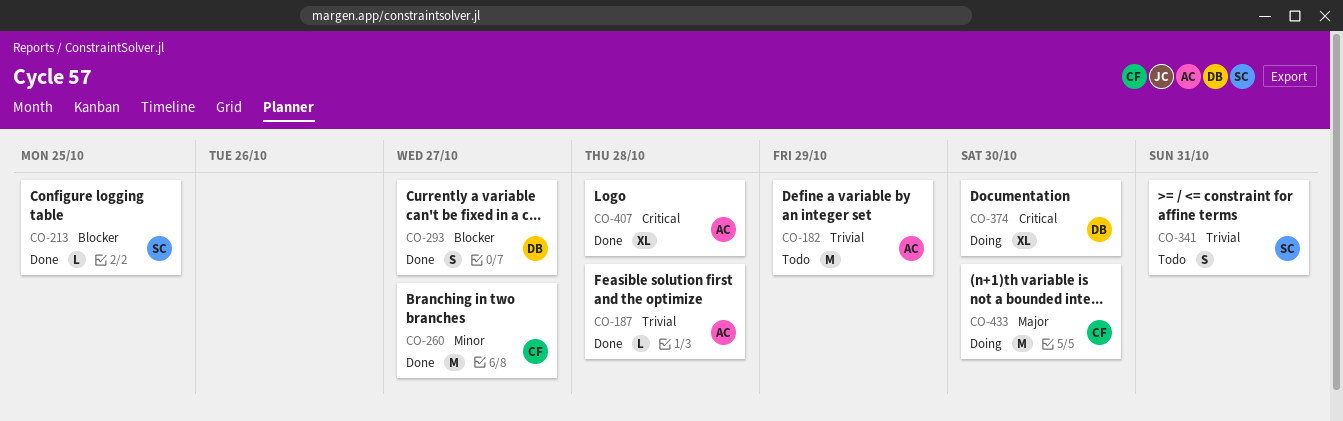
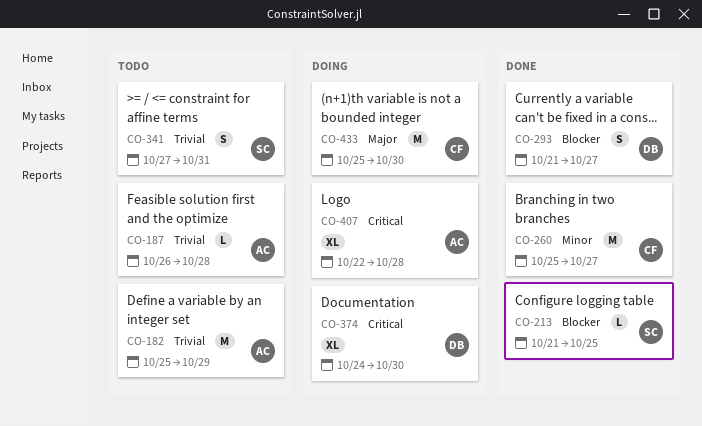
CO-187, status: Done -> Todo
CO-407, status: Done -> Doing

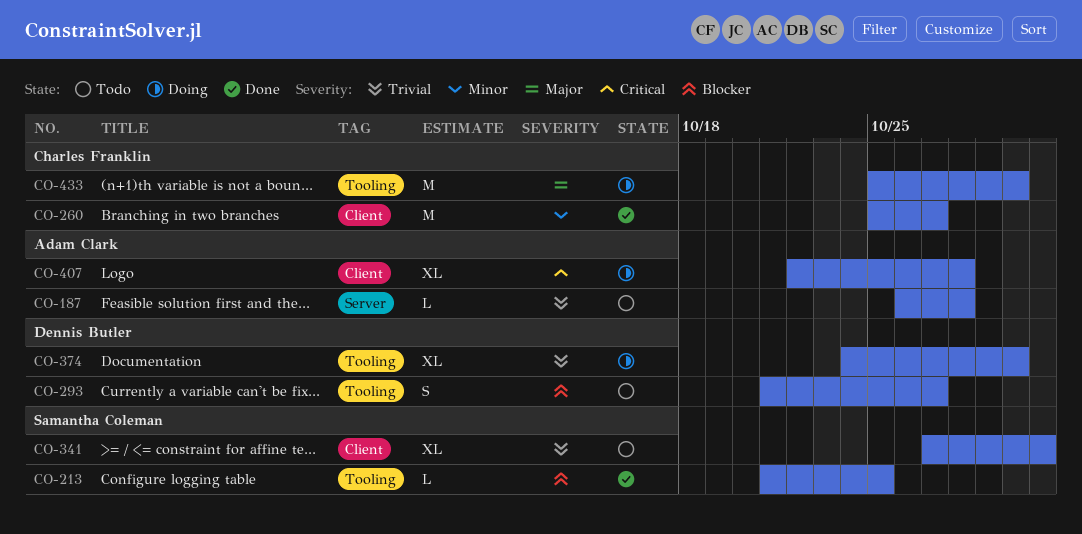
CO-182: present -> none
CO-293, status: Done -> Todo
CO-341, estimate: S -> XL
CO-374, priority: Critical -> Trivial

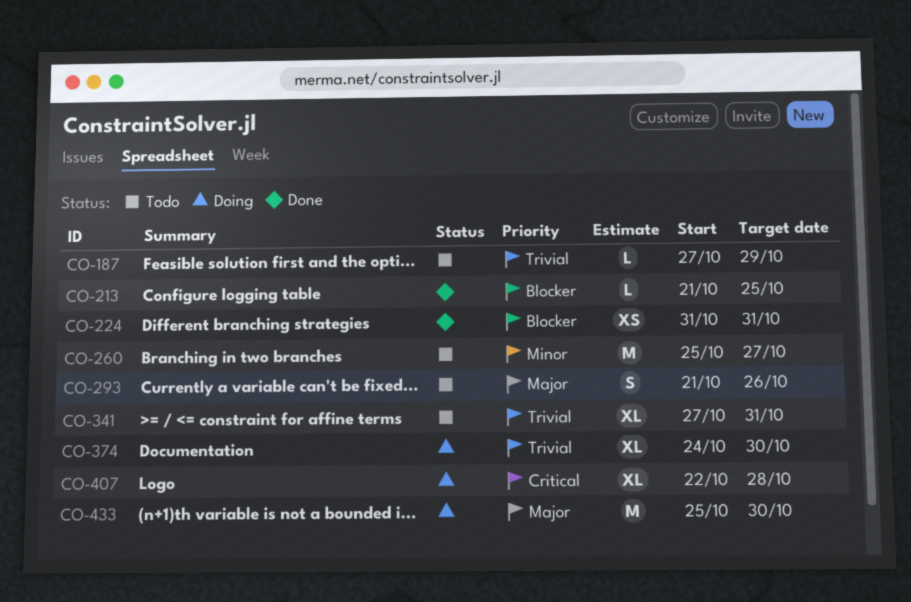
CO-187, start: Oct 26 -> Oct 27
CO-187, due: Oct 28 -> Oct 29
CO-224: none -> present
CO-260, status: Done -> Todo
CO-293, priority: Blocker -> Major
CO-293, due: Oct 27 -> Oct 26

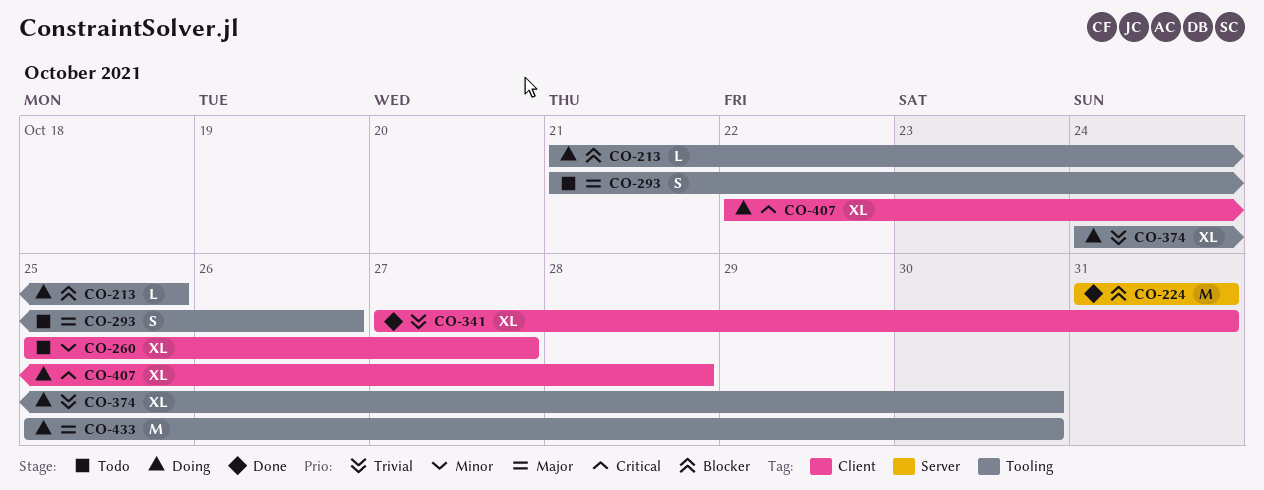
CO-187: present -> none
CO-213, status: Done -> Doing
CO-224, estimate: XS -> M
CO-260, estimate: M -> XL
CO-341, status: Todo -> Done

